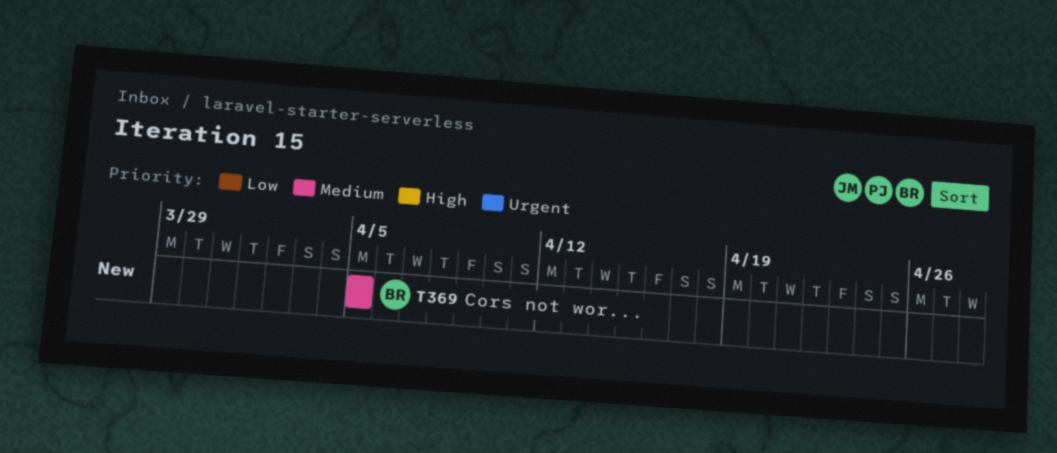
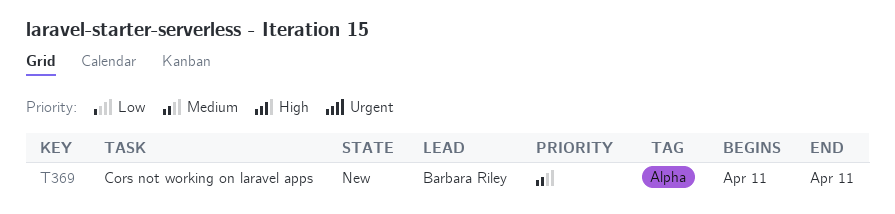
T369, start: Apr 5 -> Apr 11
T369, due: Apr 5 -> Apr 11

